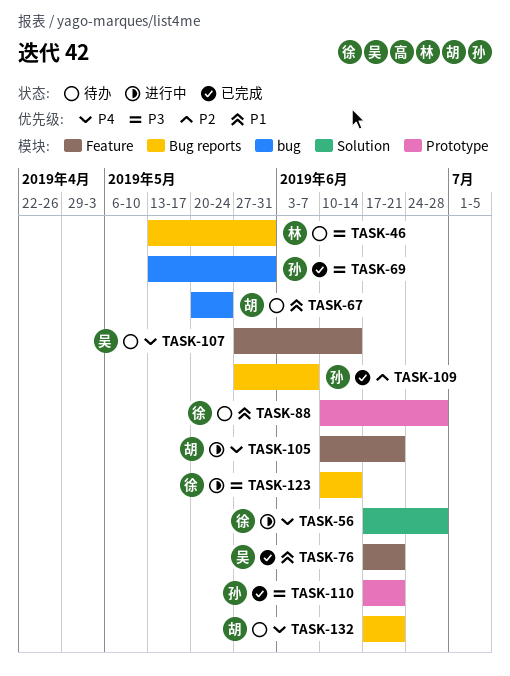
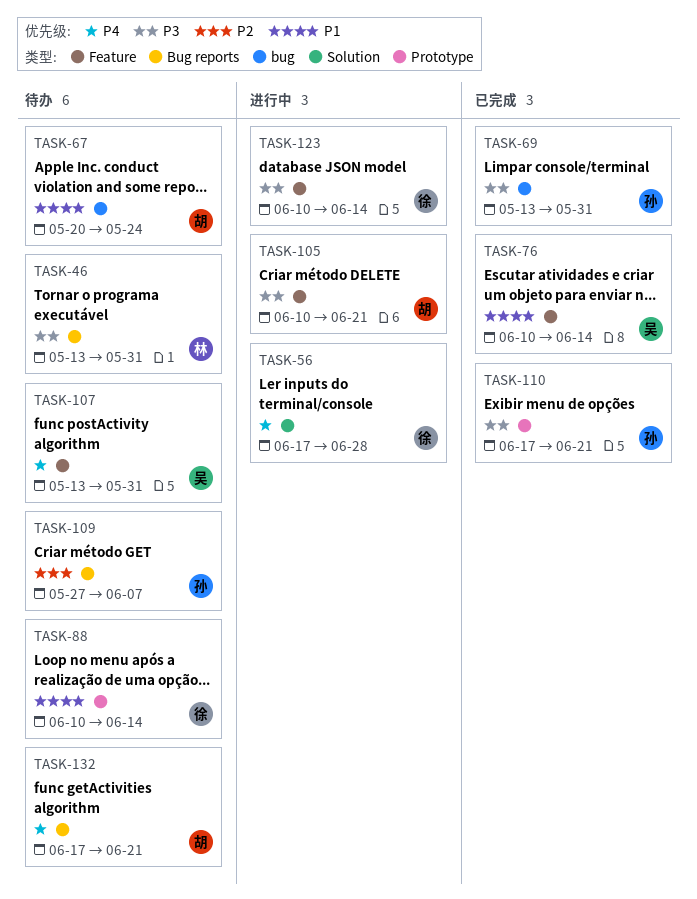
TASK-76, start: Jun 17 -> Jun 10
TASK-76, due: Jun 21 -> Jun 14
TASK-88, due: Jun 28 -> Jun 14
TASK-105, priority: P4 -> P3
TASK-107, start: May 27 -> May 13
TASK-107, due: Jun 14 -> May 31
TASK-109, status: 已完成 -> 待办
TASK-123, label: Bug reports -> Feature

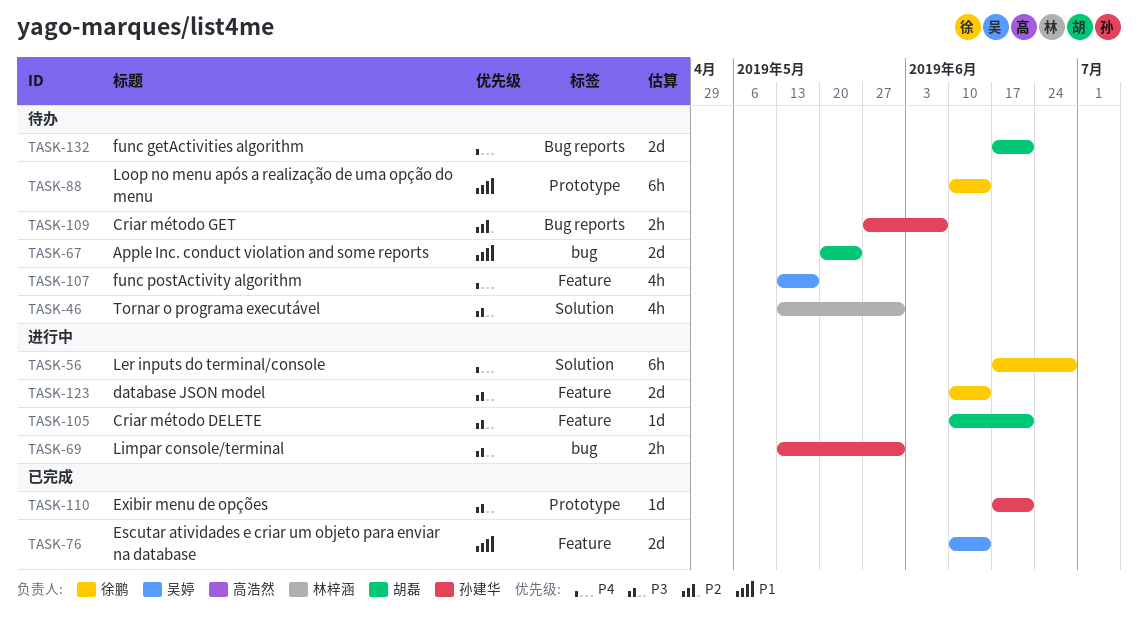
TASK-46, label: Bug reports -> Solution
TASK-69, status: 已完成 -> 进行中
TASK-107, due: May 31 -> May 17

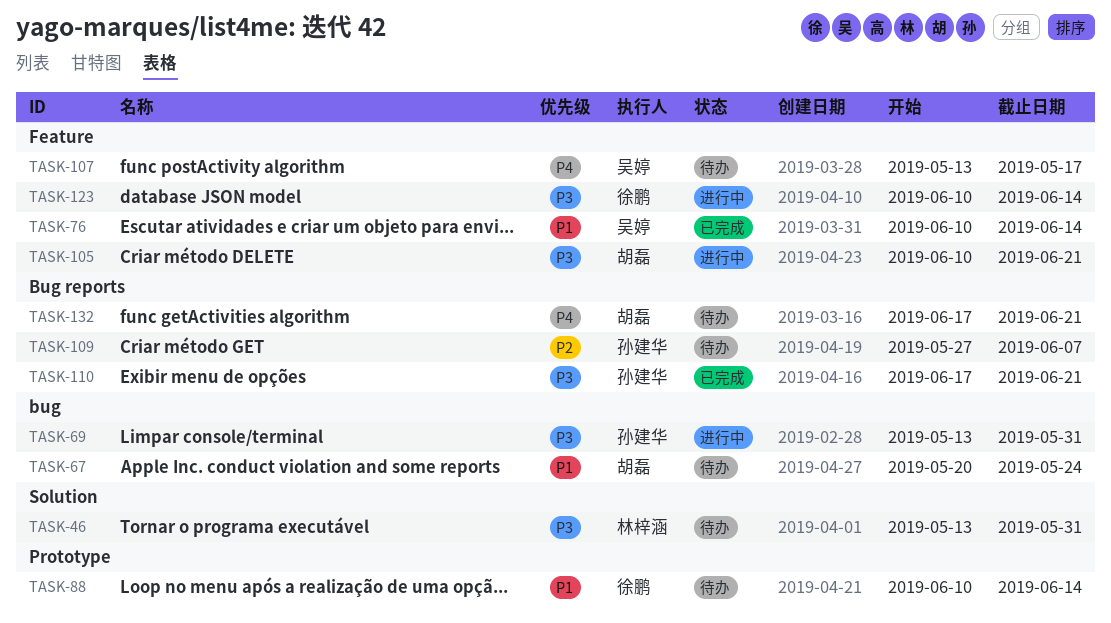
TASK-56: present -> none
TASK-110, label: Prototype -> Bug reports

